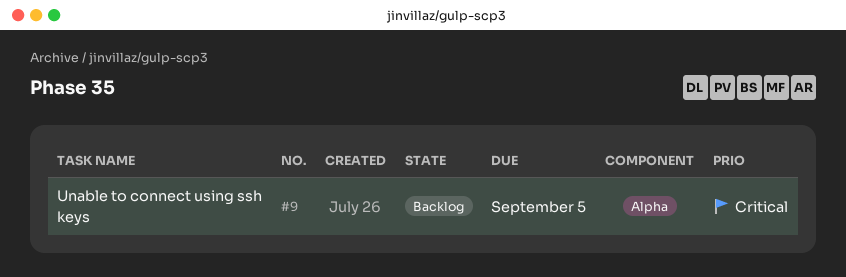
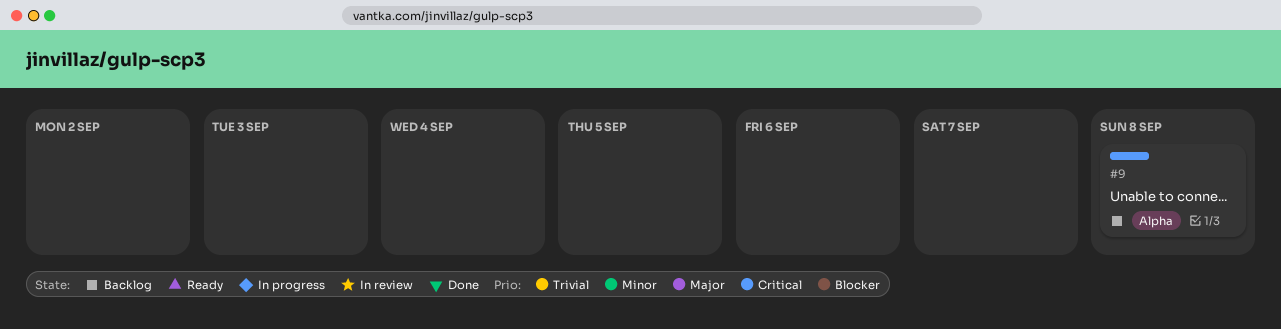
#9, due: Sep 5 -> Sep 8

